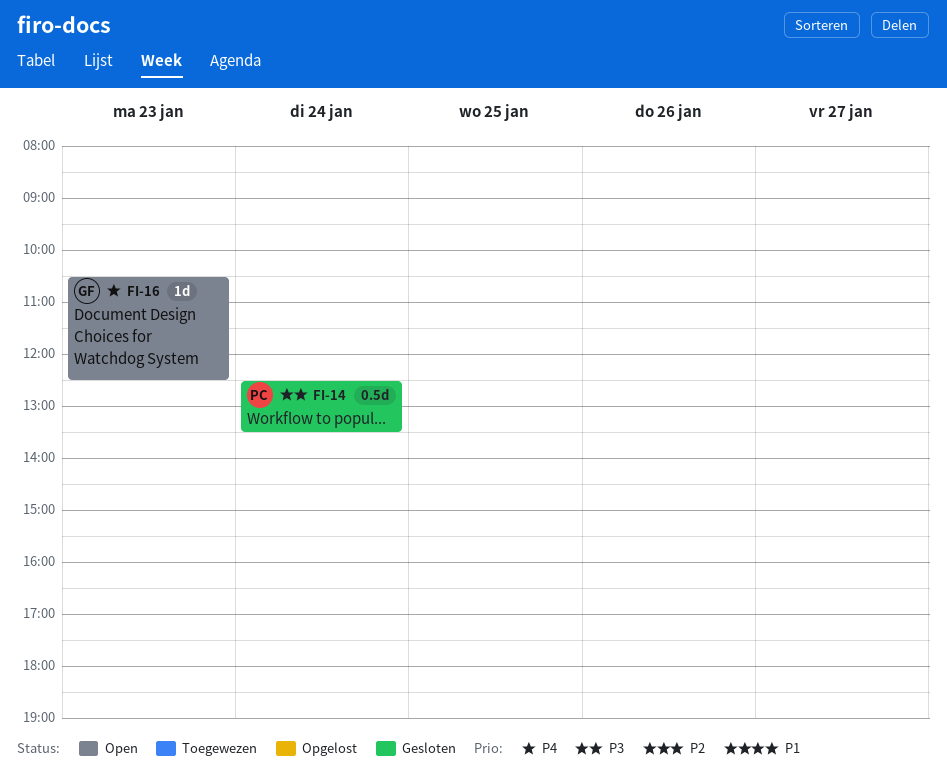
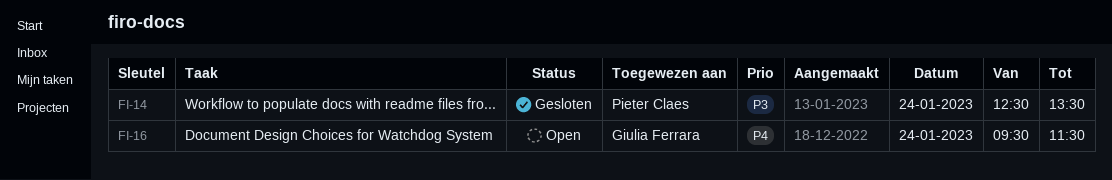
FI-16, day: Jan 23 -> Jan 24
FI-16, begins: 10:30 -> 09:30
FI-16, ends: 12:30 -> 11:30

